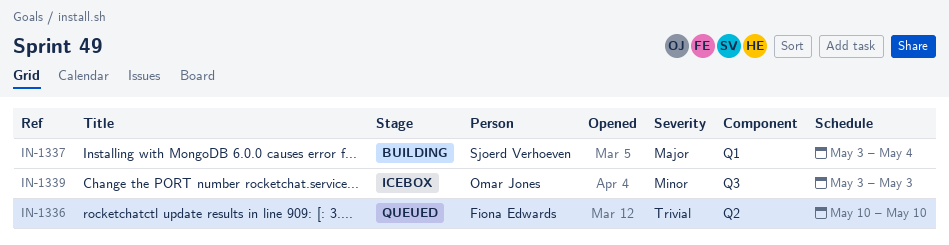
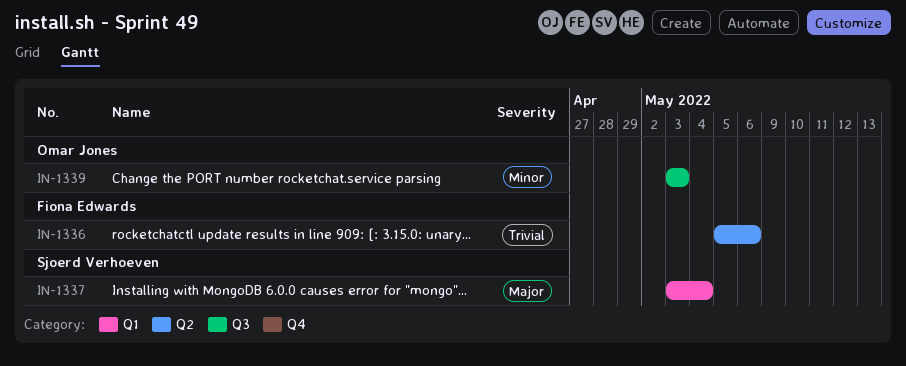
IN-1336, start: May 10 -> May 5
IN-1336, due: May 10 -> May 6

